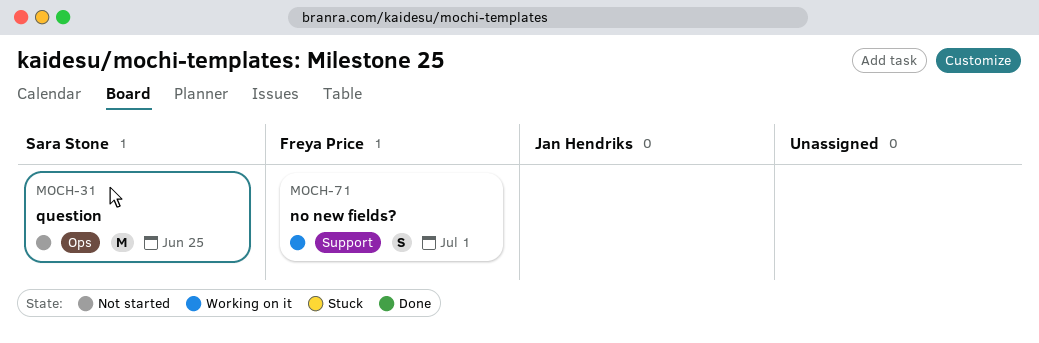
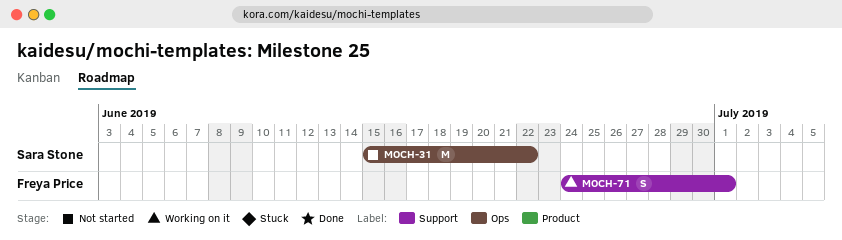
MOCH-31, due: Jun 25 -> Jun 22

